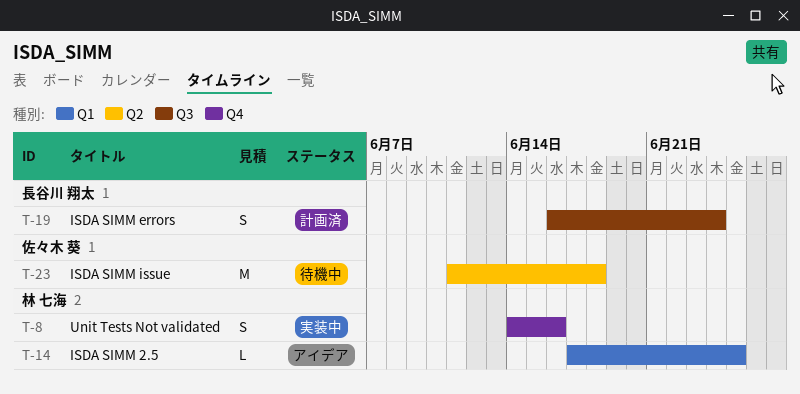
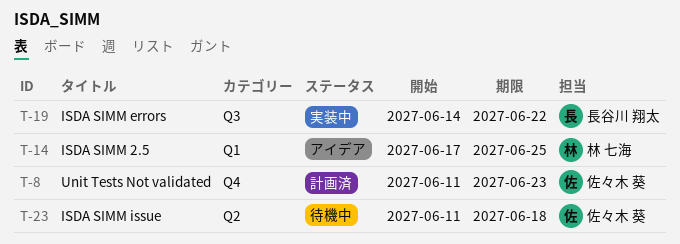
T-8, status: 実装中 -> 計画済
T-8, owner: 林 七海 -> 佐々木 葵
T-8, start: Jun 14 -> Jun 11
T-8, due: Jun 16 -> Jun 23
T-19, status: 計画済 -> 実装中
T-19, start: Jun 16 -> Jun 14
T-19, due: Jun 24 -> Jun 22

